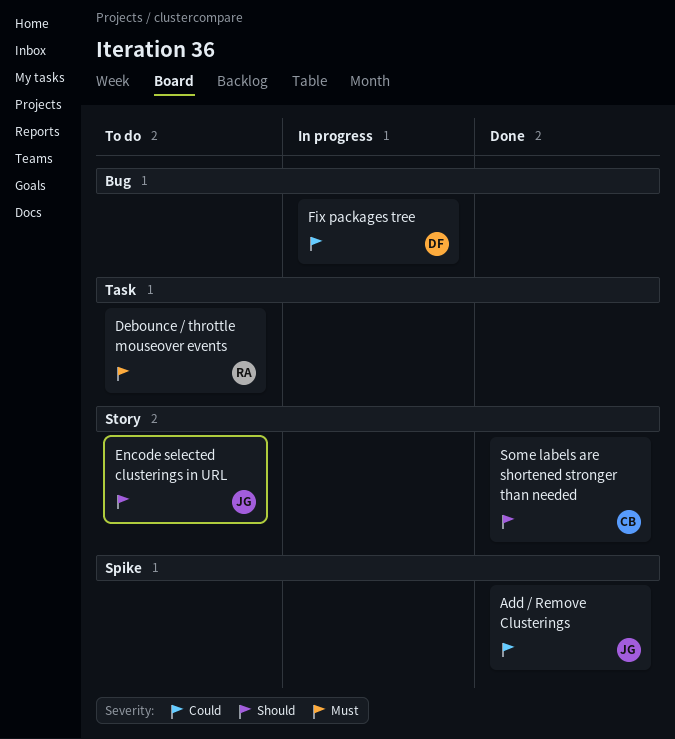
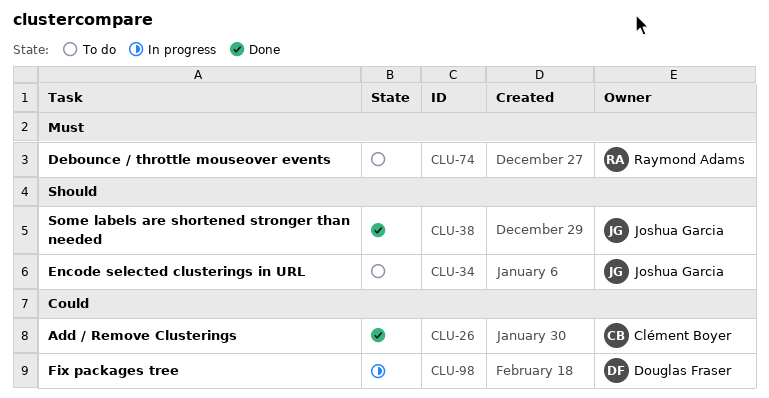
Add / Remove Clusterings, owner: Joshua Garcia -> Clément Boyer
Some labels are shortened stronger than needed, owner: Clément Boyer -> Joshua Garcia

